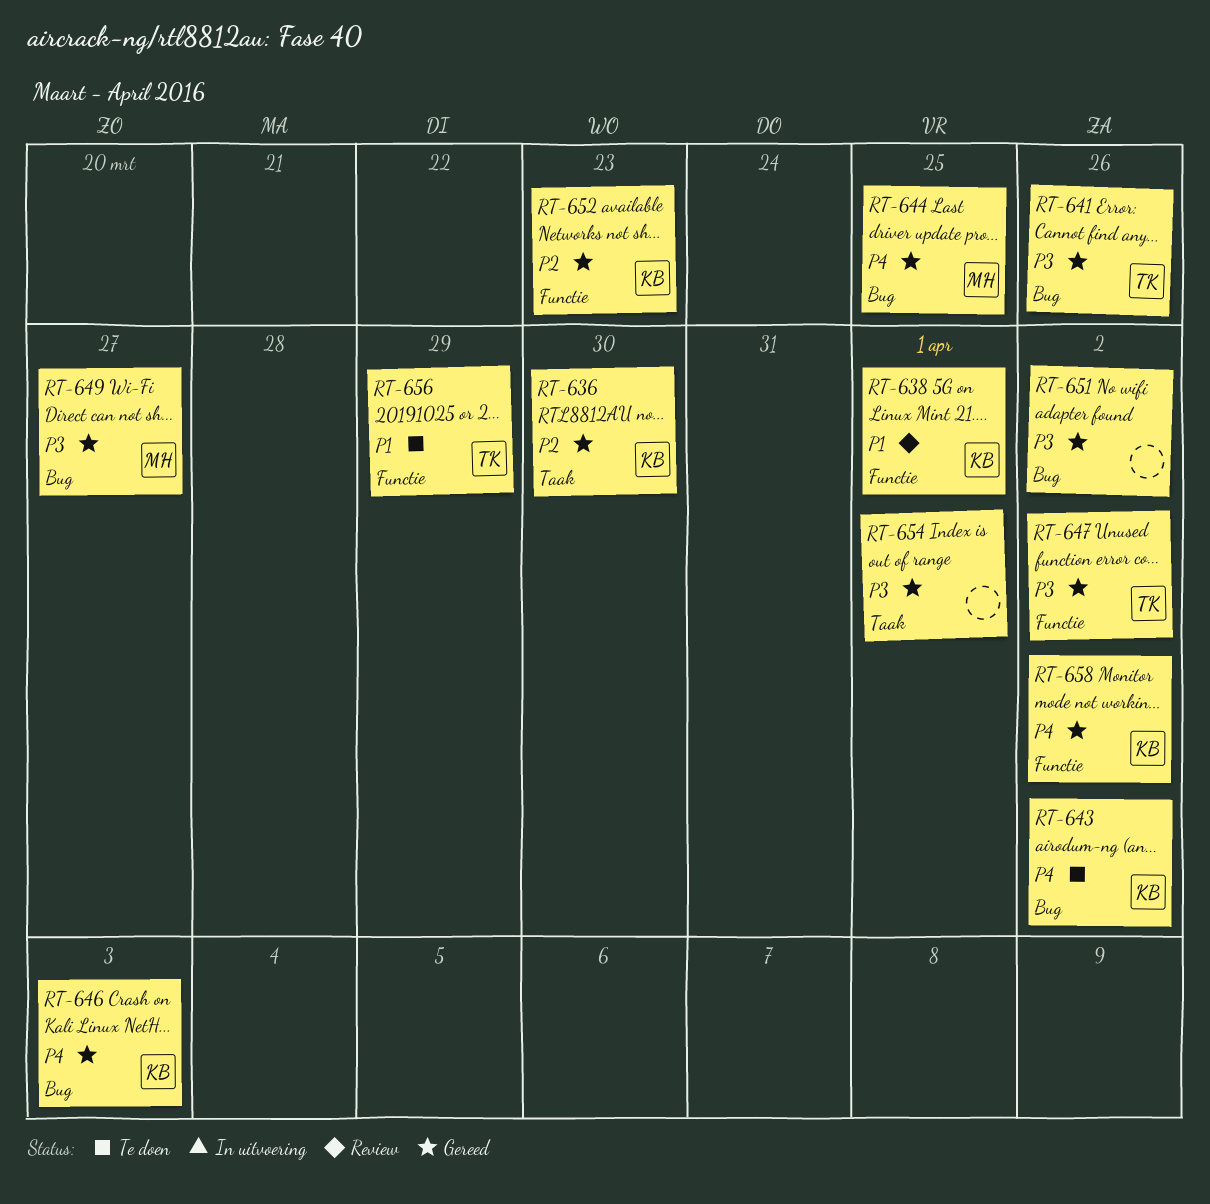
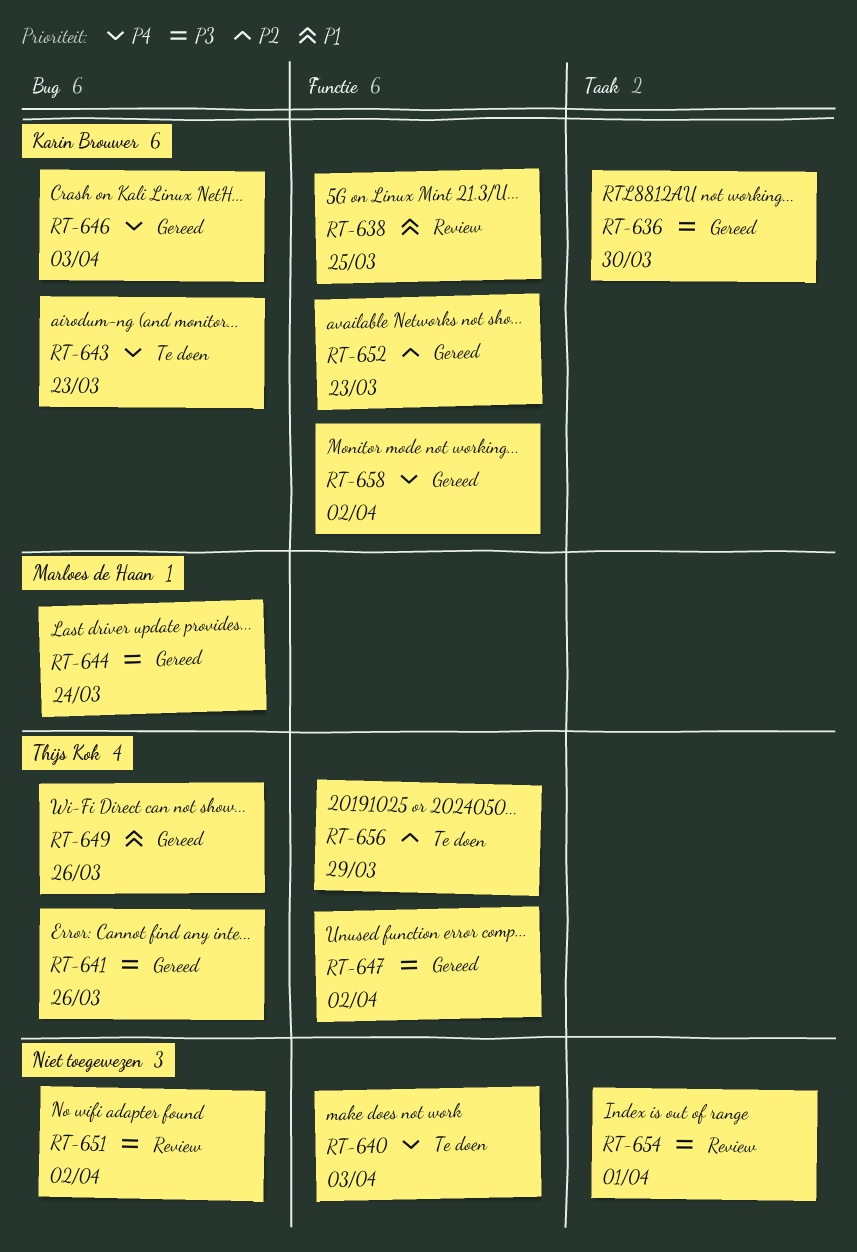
RT-636, priority: P2 -> P3
RT-638, due: Apr 1 -> Mar 25
RT-640: none -> present
RT-643, due: Apr 2 -> Mar 23
RT-644, priority: P4 -> P3
RT-644, due: Mar 25 -> Mar 24
RT-649, owner: Marloes de Haan -> Thijs Kok
RT-649, priority: P3 -> P1
RT-649, due: Mar 27 -> Mar 26
RT-651, status: Gereed -> Review
RT-654, status: Gereed -> Review
RT-656, priority: P1 -> P2

